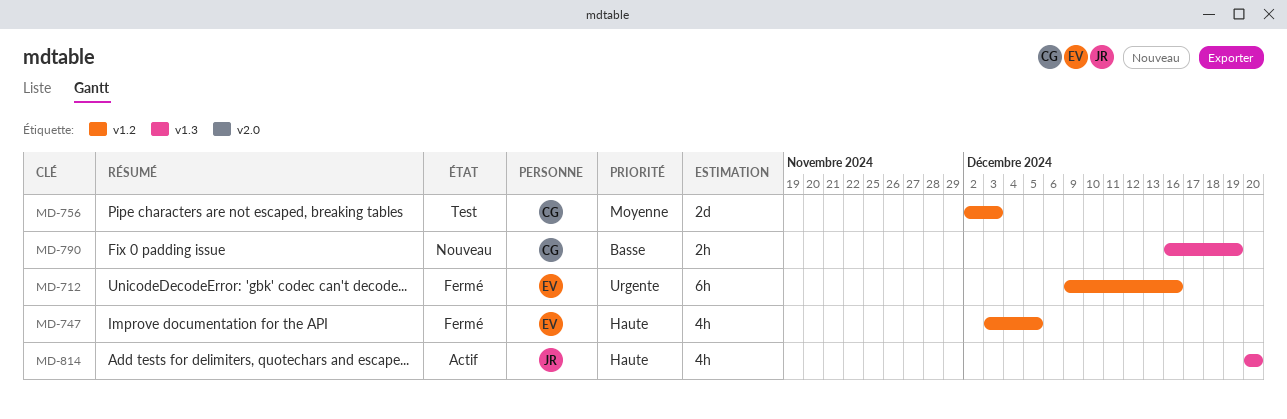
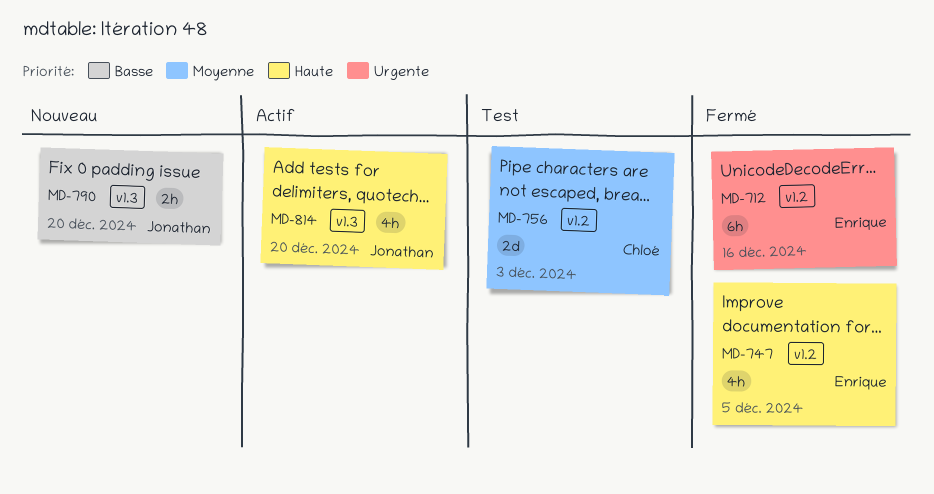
MD-790, owner: Chloé -> Jonathan
MD-790, due: Dec 19 -> Dec 20

